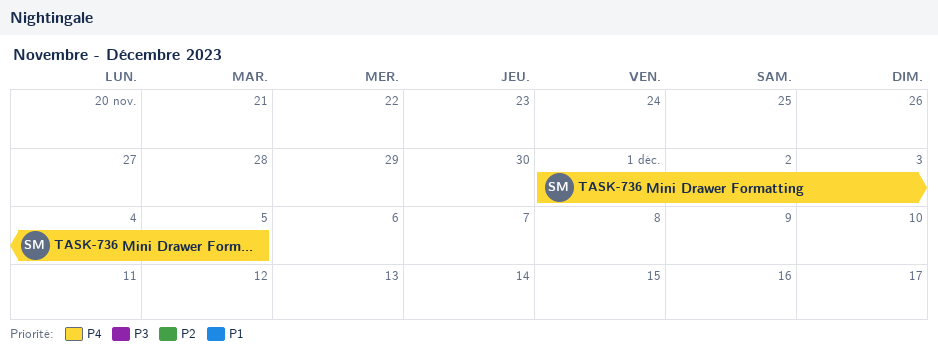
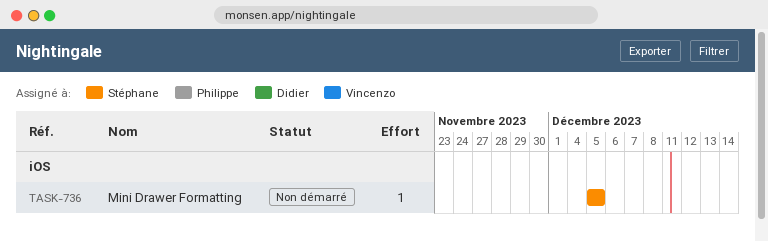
TASK-736, start: Dec 1 -> Dec 5

